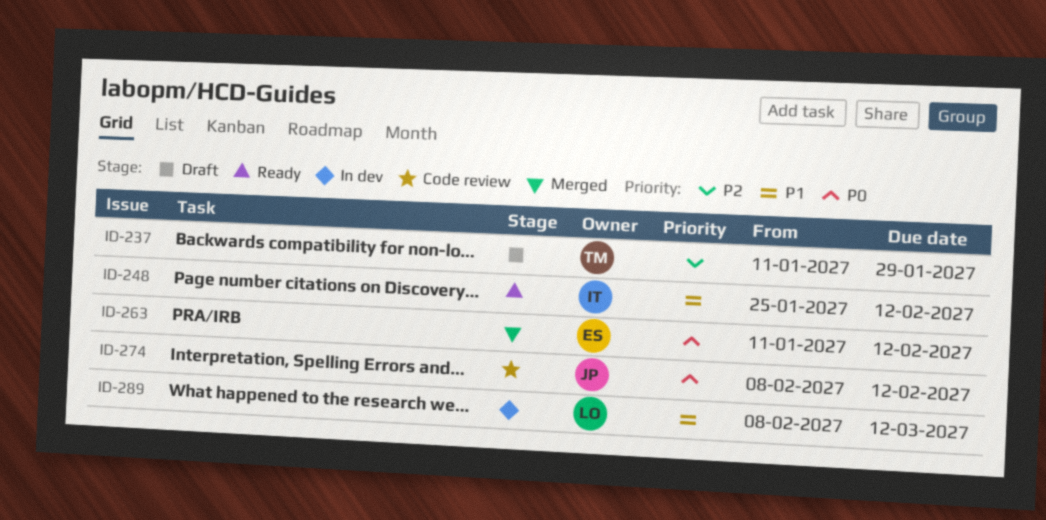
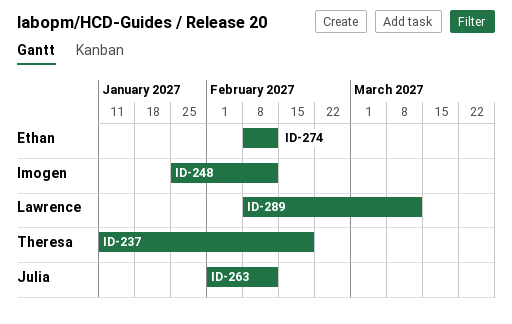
ID-237, due: Jan 29 -> Feb 19
ID-263, owner: Ethan -> Julia
ID-263, start: Jan 11 -> Feb 1
ID-274, owner: Julia -> Ethan

